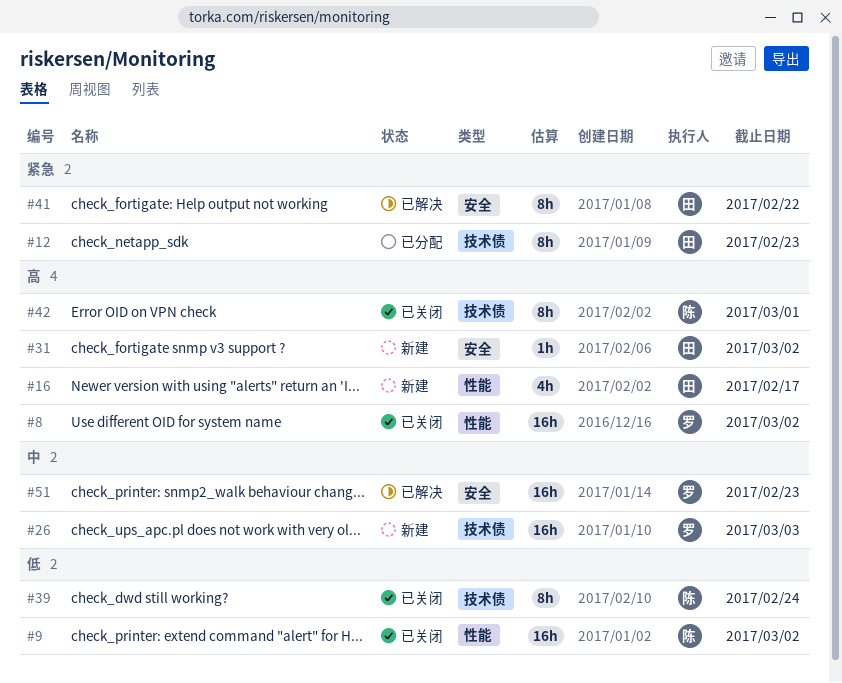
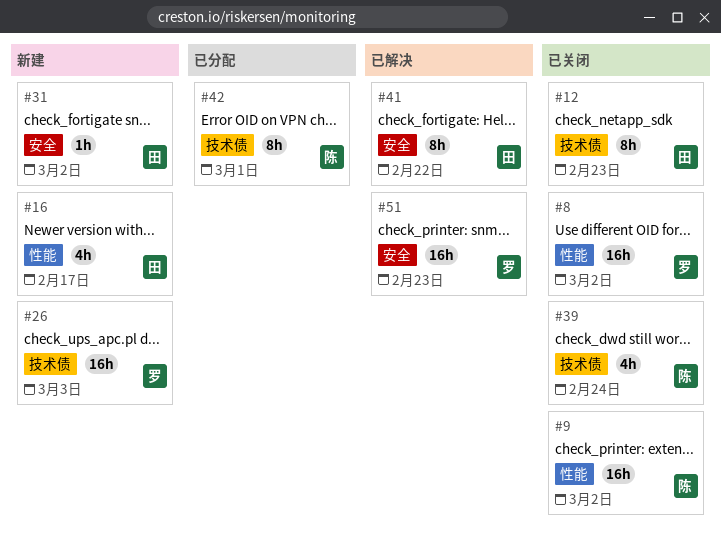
#12, status: 已分配 -> 已关闭
#39, estimate: 8h -> 4h
#42, status: 已关闭 -> 已分配

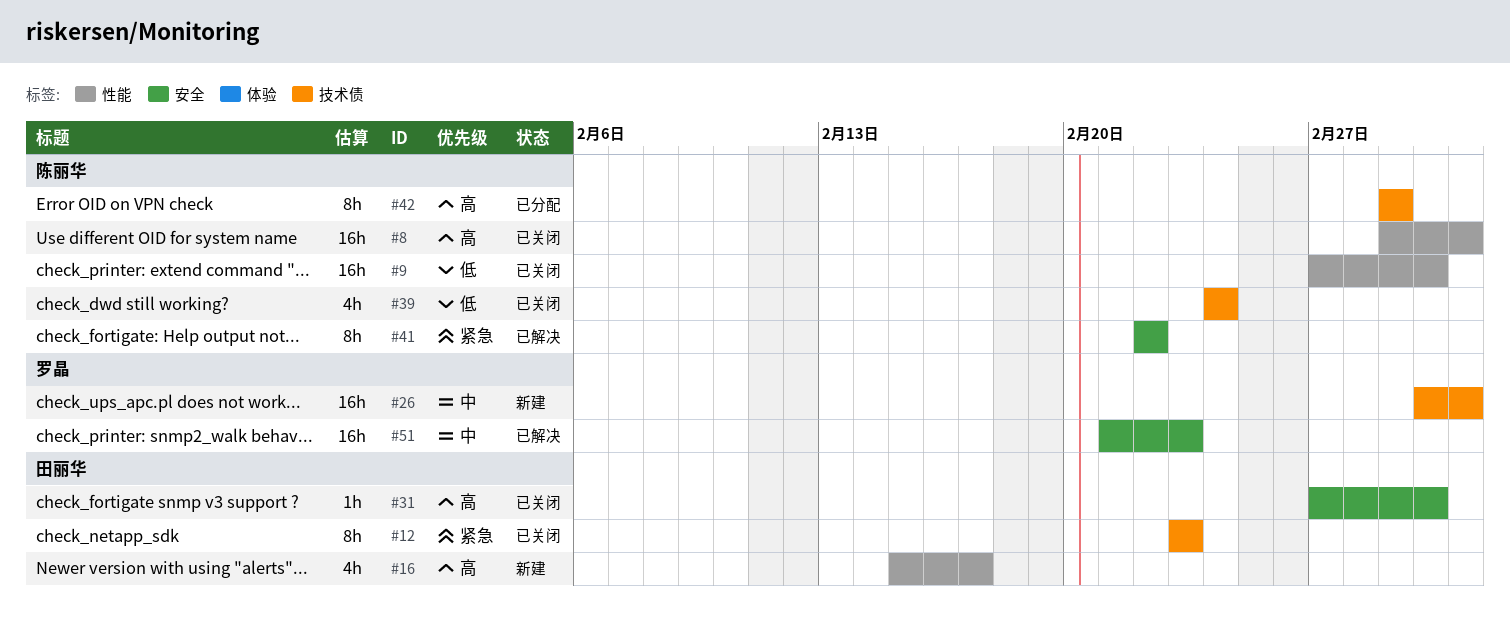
#8, owner: 罗晶 -> 陈丽华
#8, due: Mar 2 -> Mar 3
#31, status: 新建 -> 已关闭
#41, owner: 田丽华 -> 陈丽华

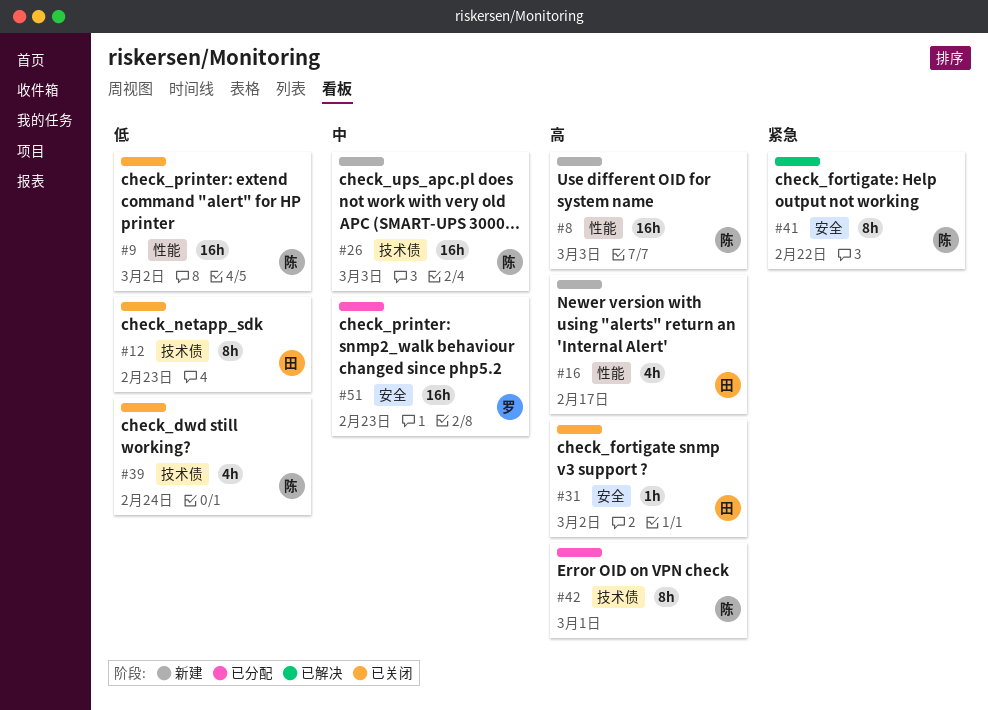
#8, status: 已关闭 -> 新建
#12, priority: 紧急 -> 低
#26, owner: 罗晶 -> 陈丽华
#51, status: 已解决 -> 已分配

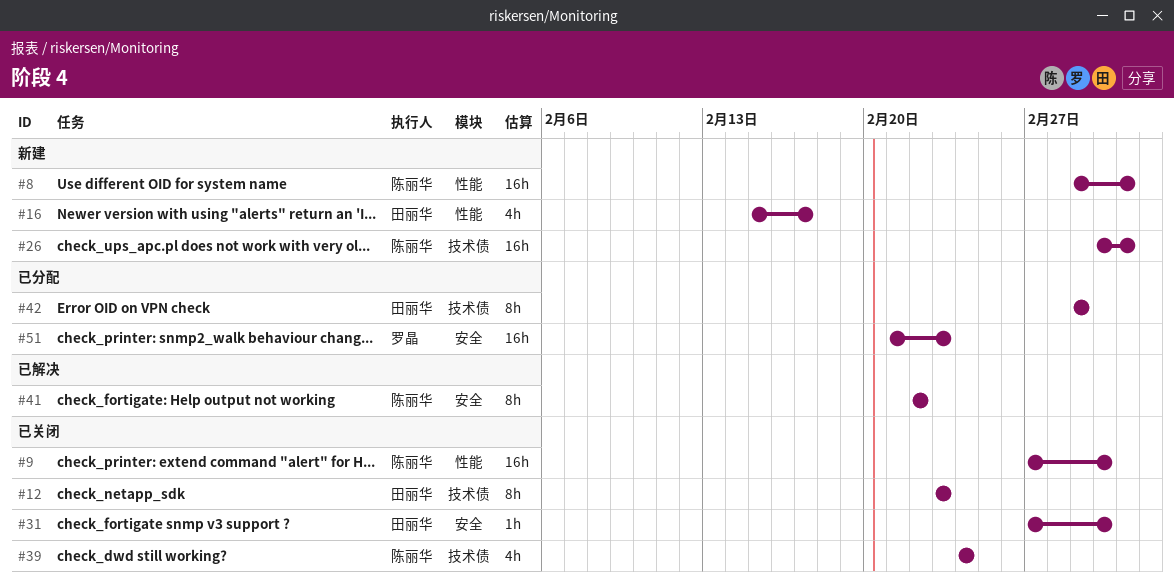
#42, owner: 陈丽华 -> 田丽华

